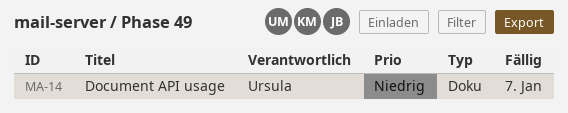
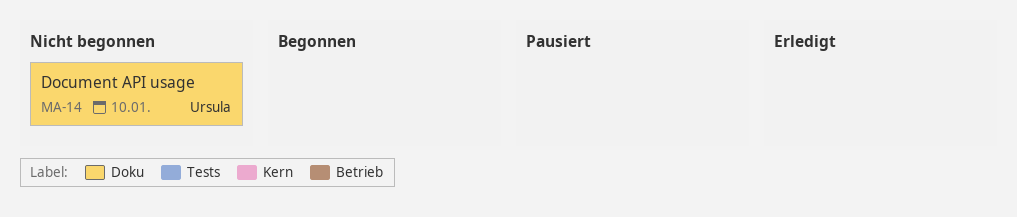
MA-14, due: Jan 7 -> Jan 10

